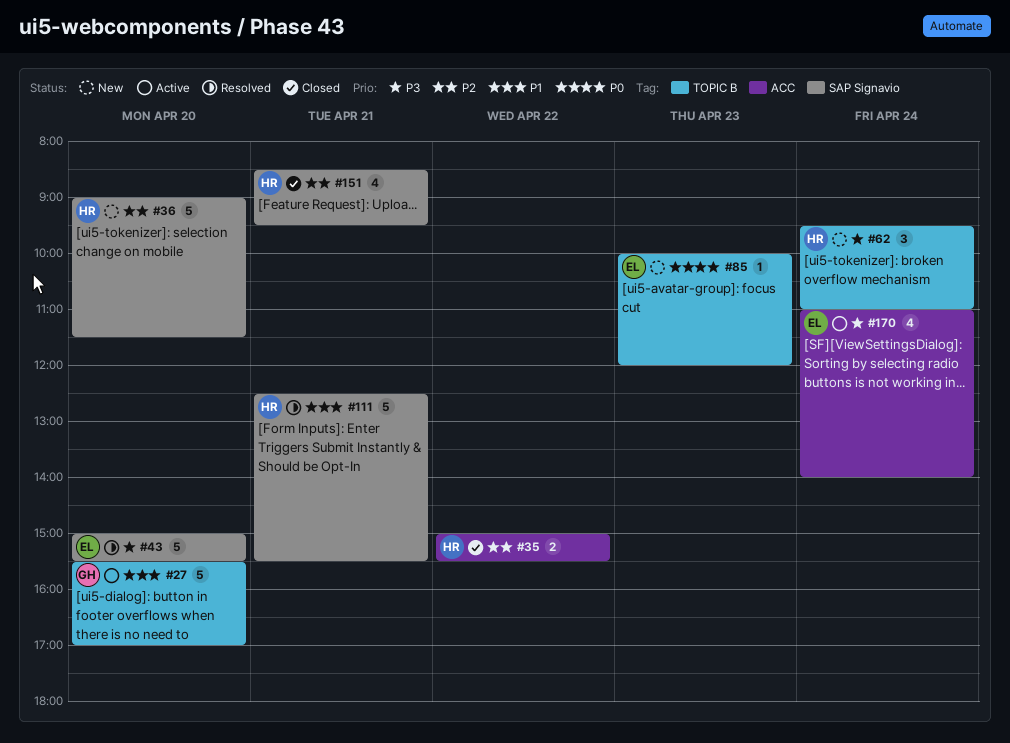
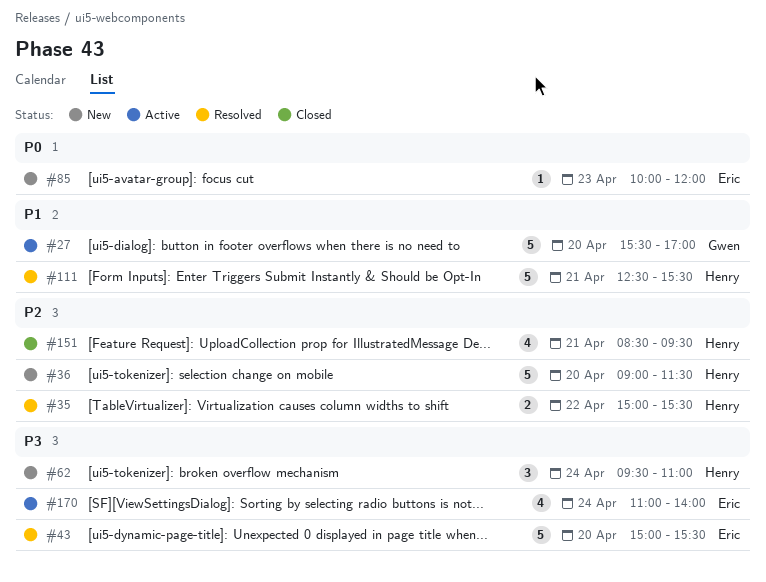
#35, status: Closed -> Resolved

